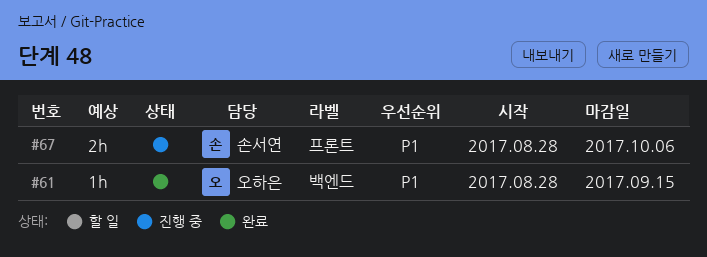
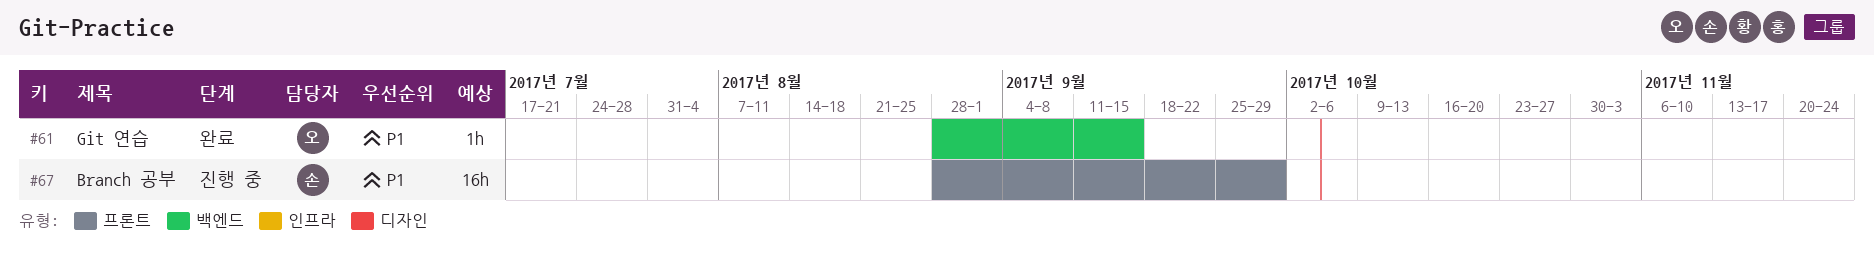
#67, estimate: 2h -> 16h
#67, due: Oct 6 -> Sep 29

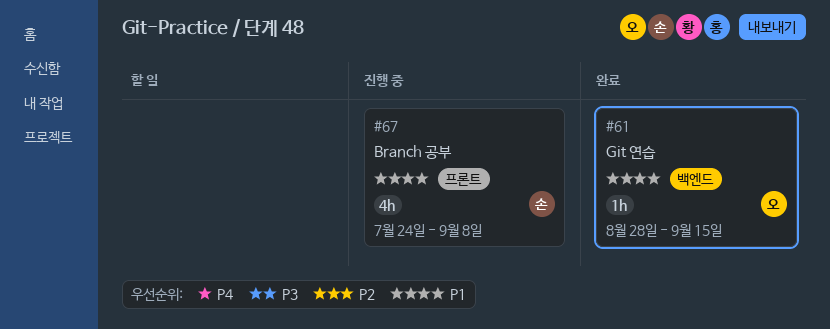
#67, estimate: 16h -> 4h
#67, start: Aug 28 -> Jul 24
#67, due: Sep 29 -> Sep 8

